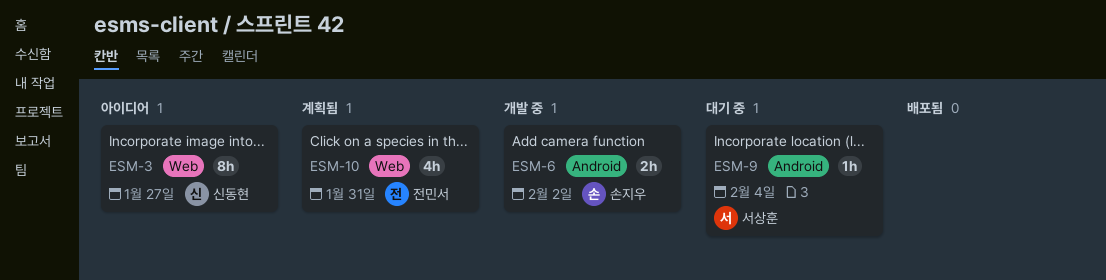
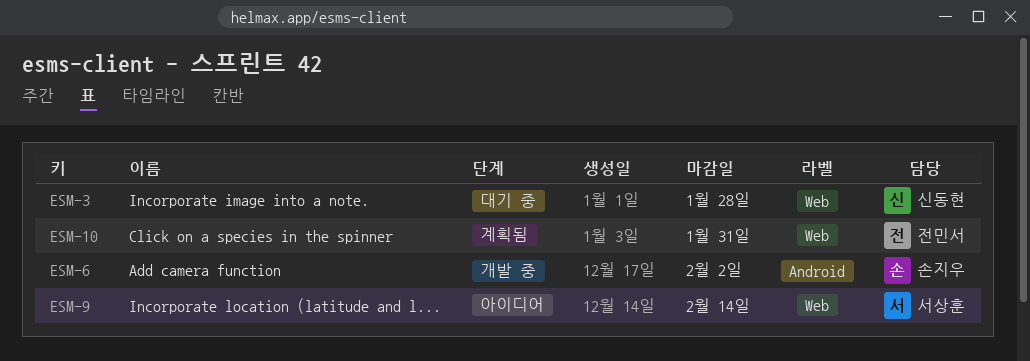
ESM-3, status: 아이디어 -> 대기 중
ESM-3, due: Jan 27 -> Jan 28
ESM-9, status: 대기 중 -> 아이디어
ESM-9, label: Android -> Web
ESM-9, due: Feb 4 -> Feb 14

